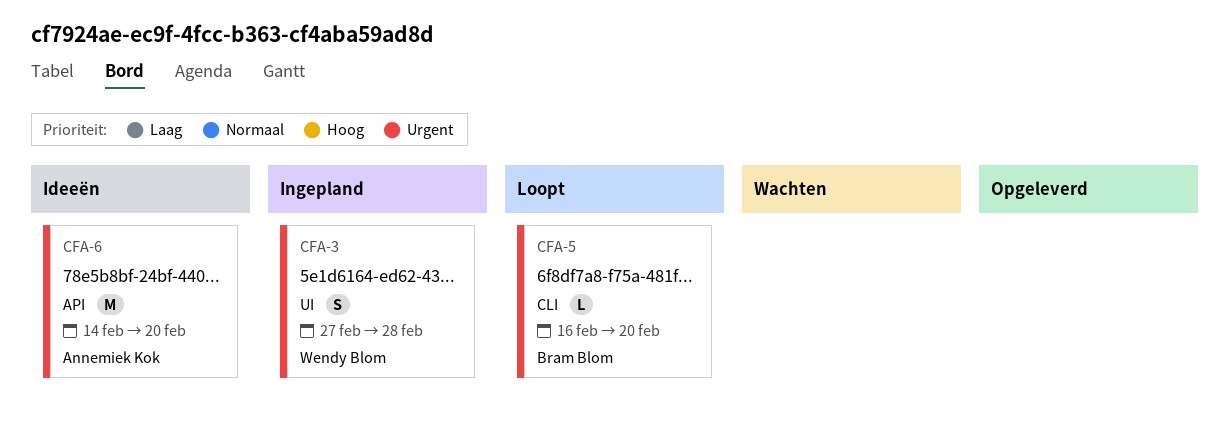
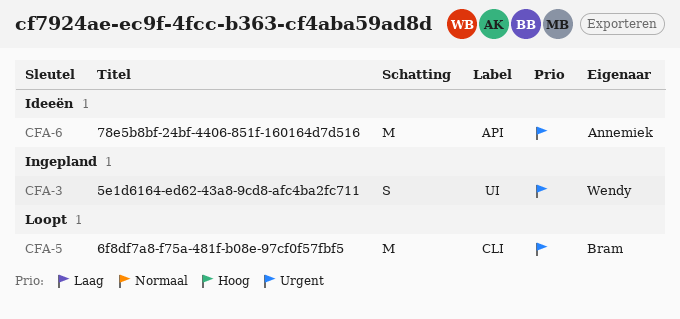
CFA-5, estimate: L -> M

